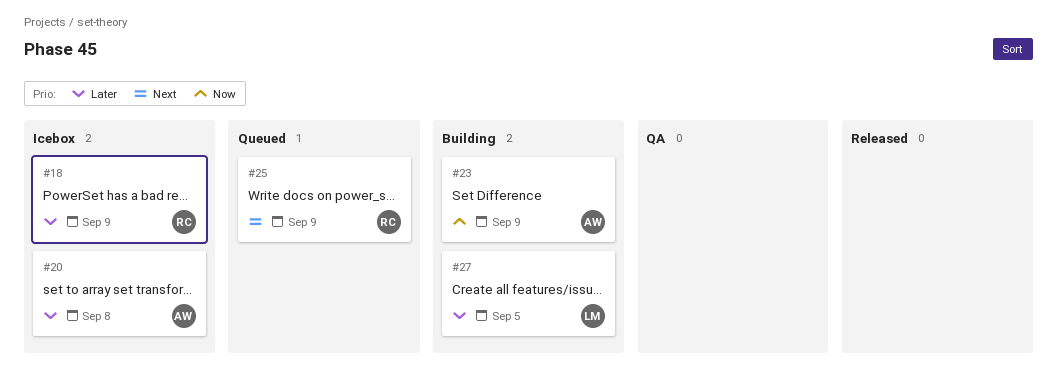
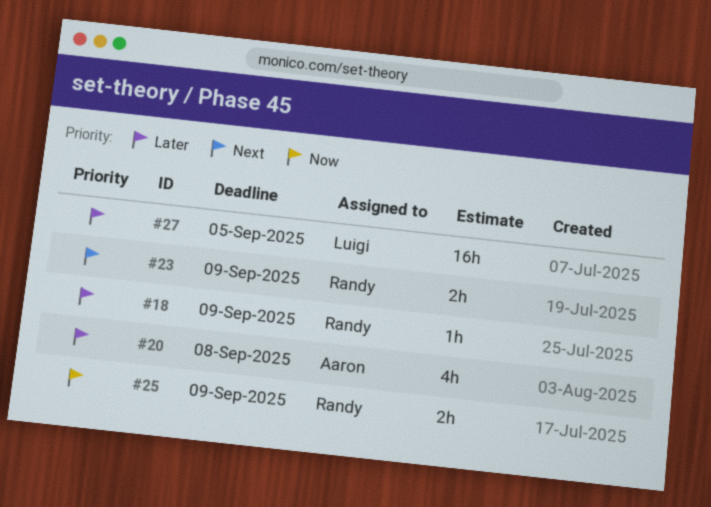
#23, owner: Aaron -> Randy
#23, priority: Now -> Next
#25, priority: Next -> Now

